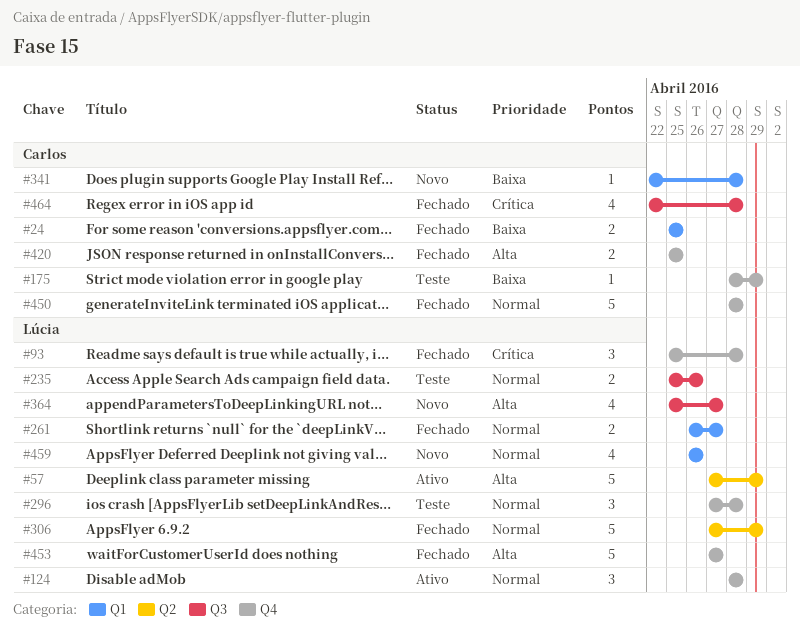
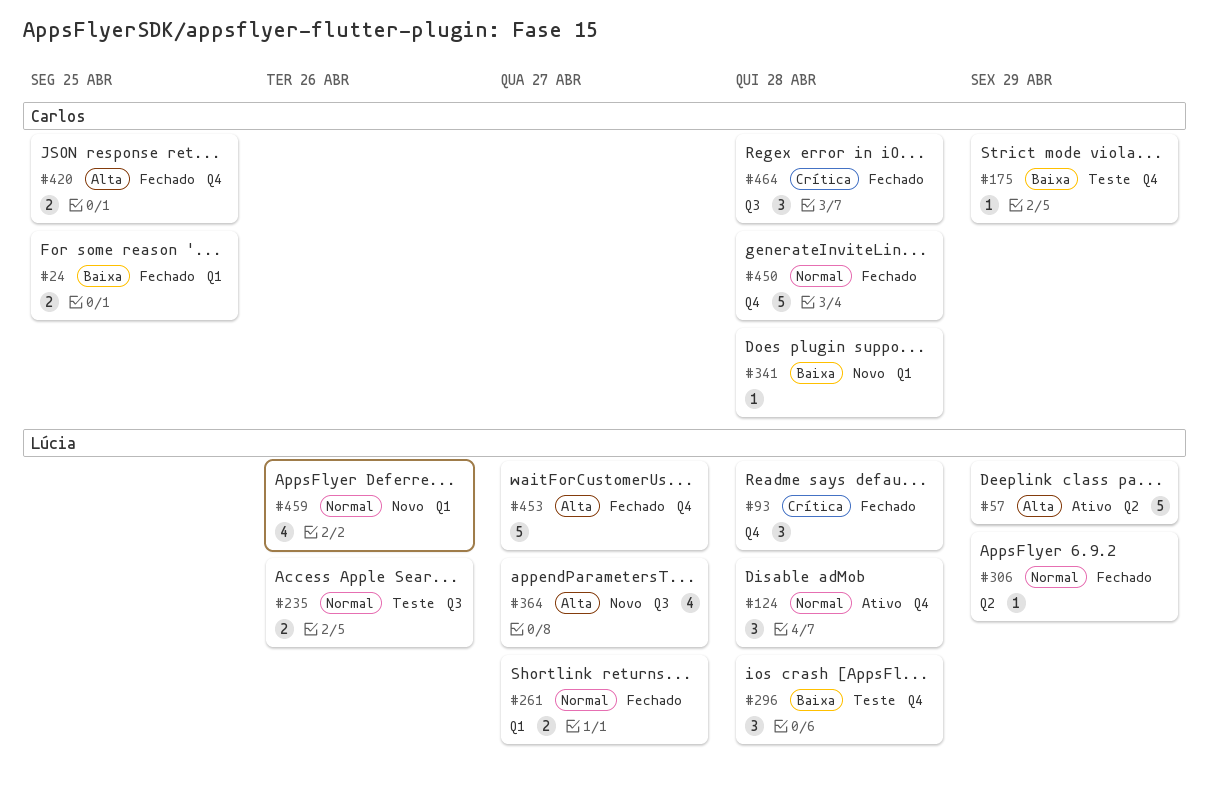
#296, priority: Normal -> Baixa
#306, estimate: 5 -> 1
#464, estimate: 4 -> 3

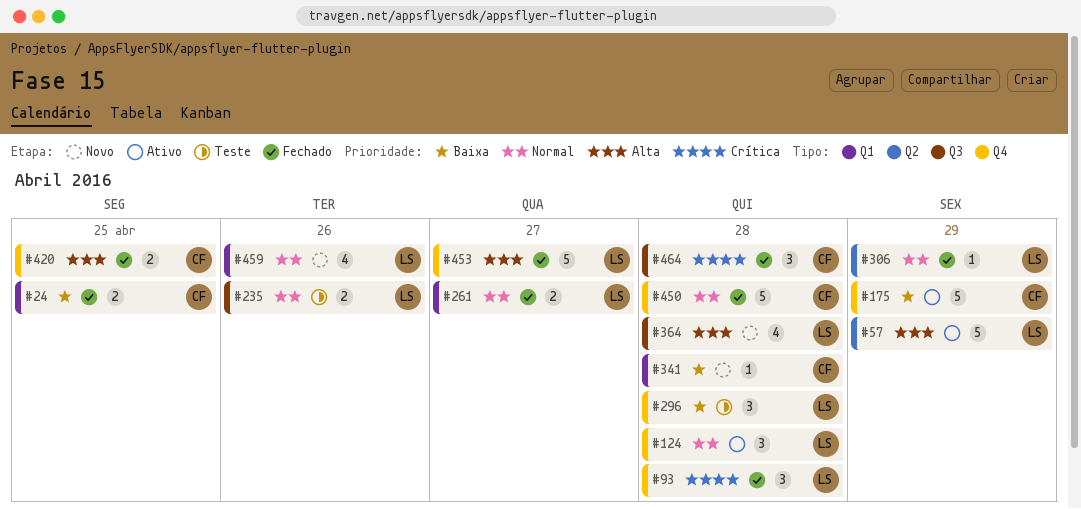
#175, status: Teste -> Ativo
#175, estimate: 1 -> 5
#364, due: Apr 27 -> Apr 28

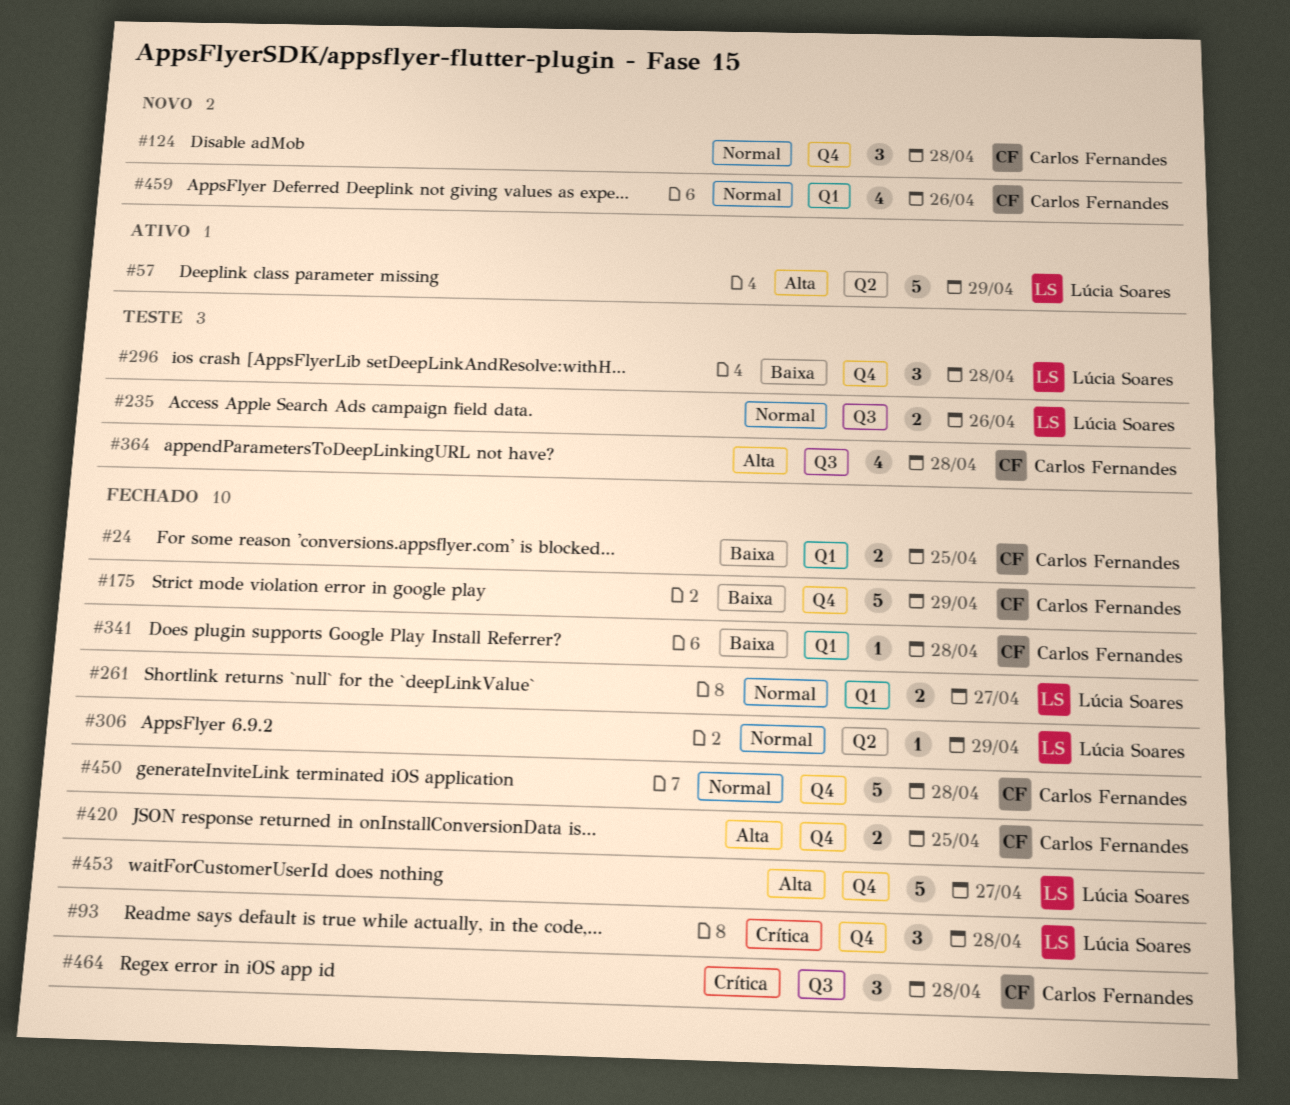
#124, status: Ativo -> Novo
#124, owner: Lúcia Soares -> Carlos Fernandes
#175, status: Ativo -> Fechado
#341, status: Novo -> Fechado
#364, status: Novo -> Teste
#364, owner: Lúcia Soares -> Carlos Fernandes
#459, owner: Lúcia Soares -> Carlos Fernandes

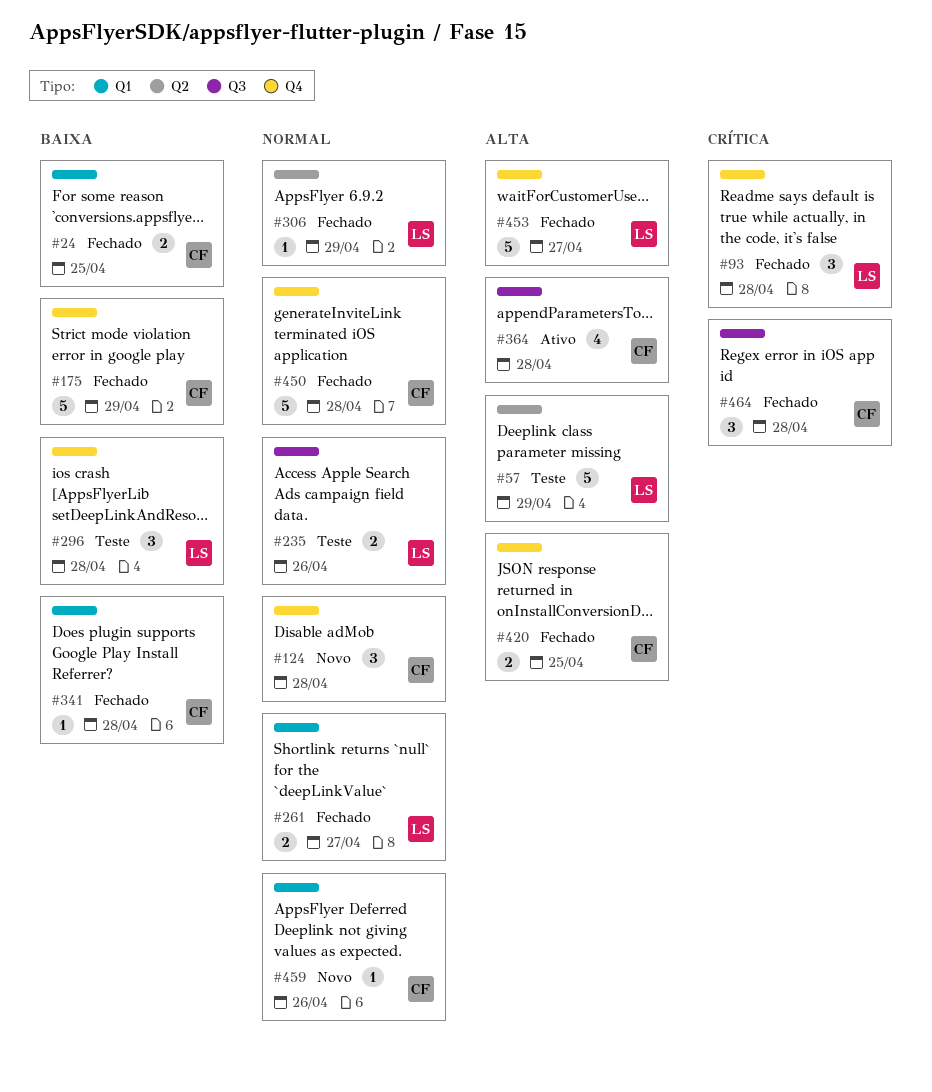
#57, status: Ativo -> Teste
#364, status: Teste -> Ativo
#459, estimate: 4 -> 1

